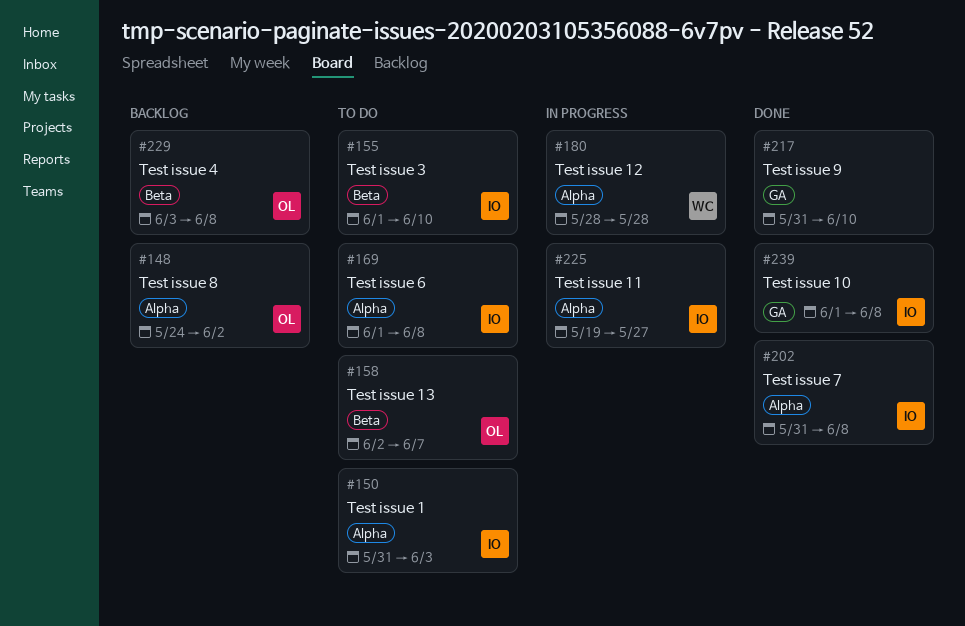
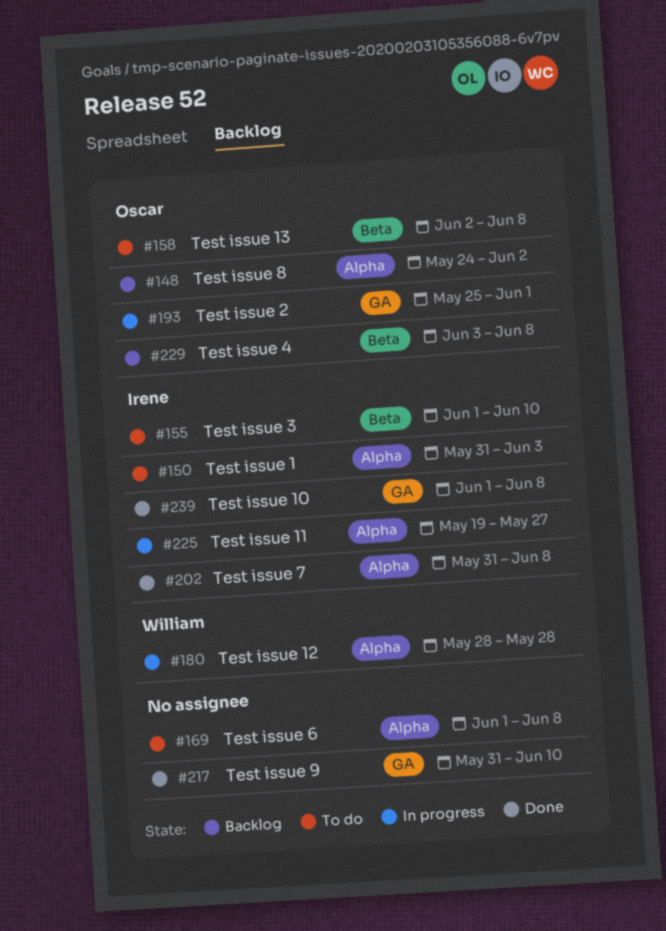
#158, due: Jun 7 -> Jun 8
#169, owner: Irene -> none
#193: none -> present

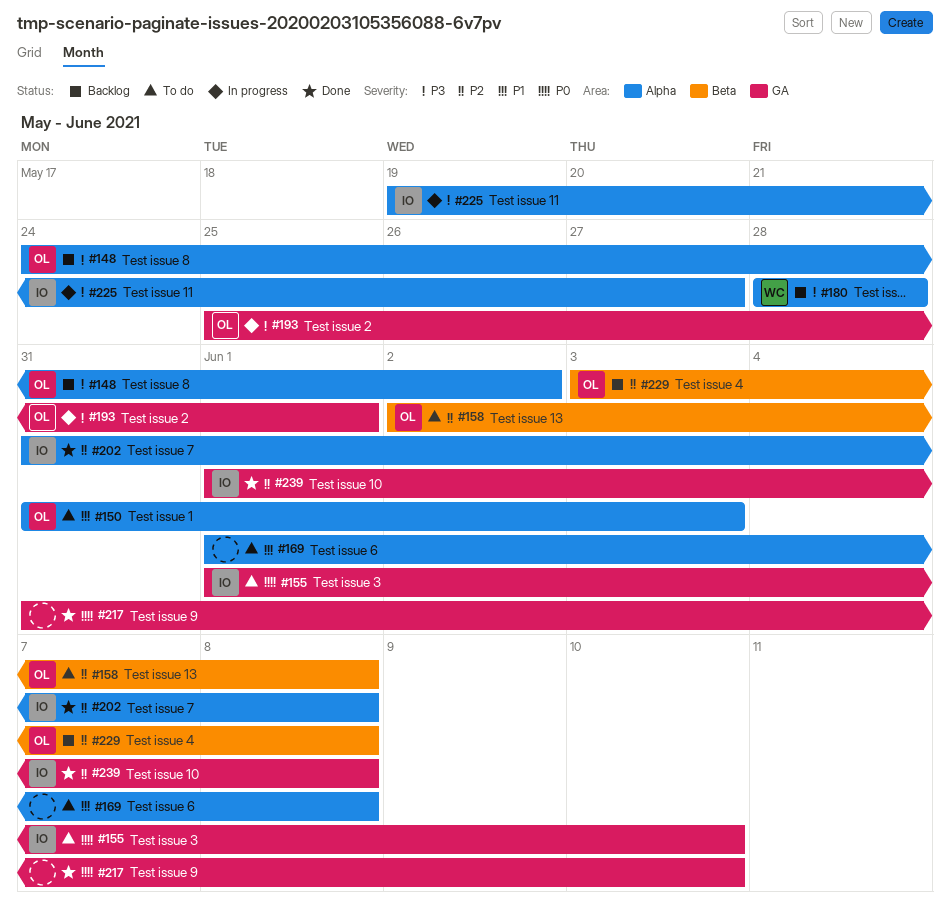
#150, owner: Irene -> Oscar
#155, label: Beta -> GA
#180, status: In progress -> Backlog

